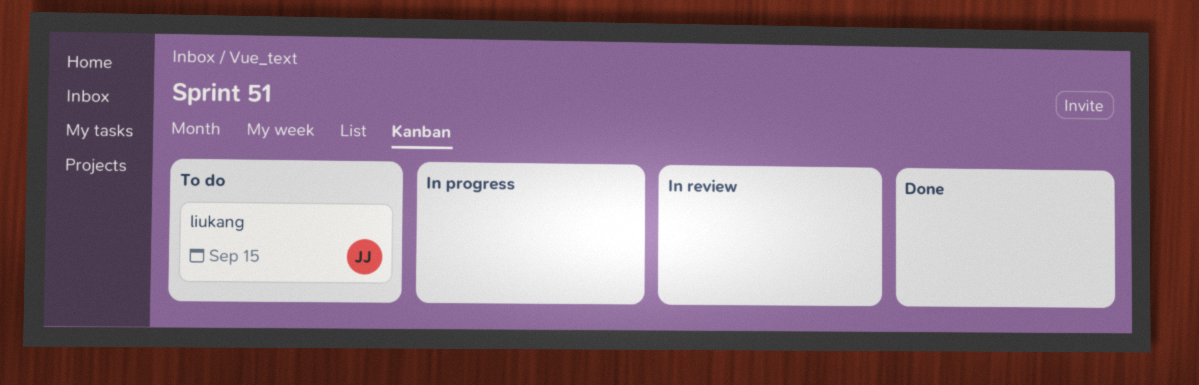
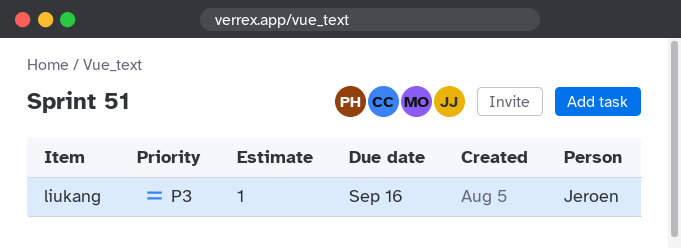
liukang, due: Sep 15 -> Sep 16

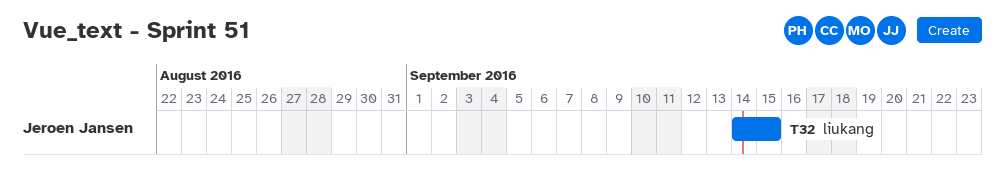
liukang, due: Sep 16 -> Sep 15

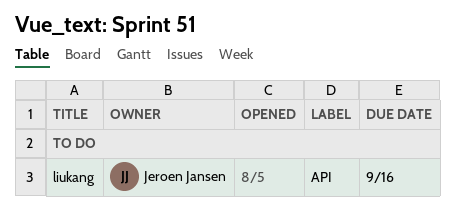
liukang, due: Sep 15 -> Sep 16

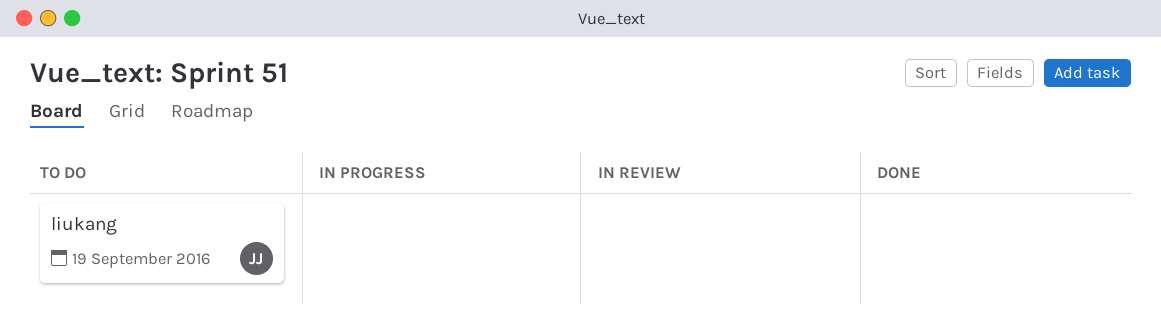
liukang, due: Sep 16 -> Sep 19

